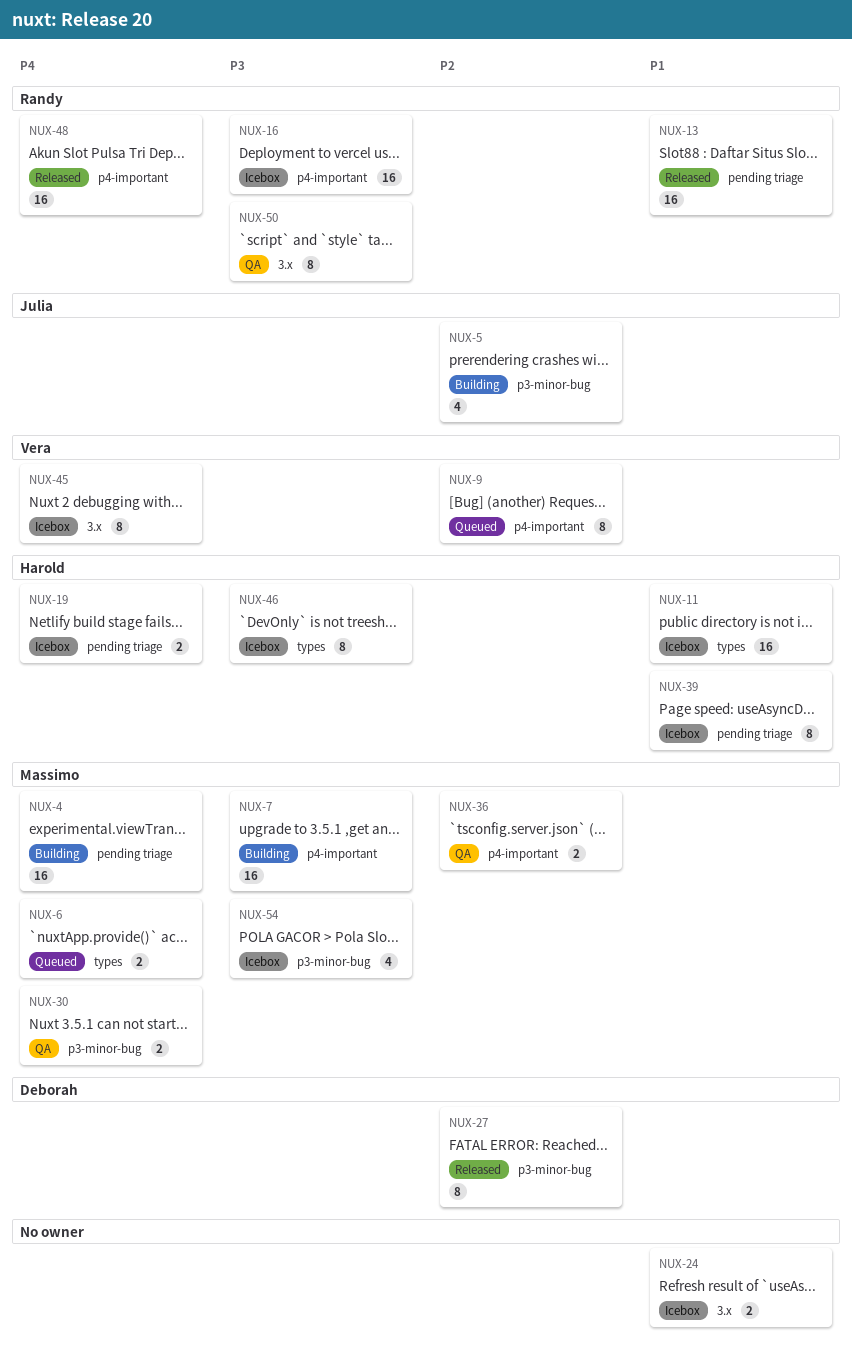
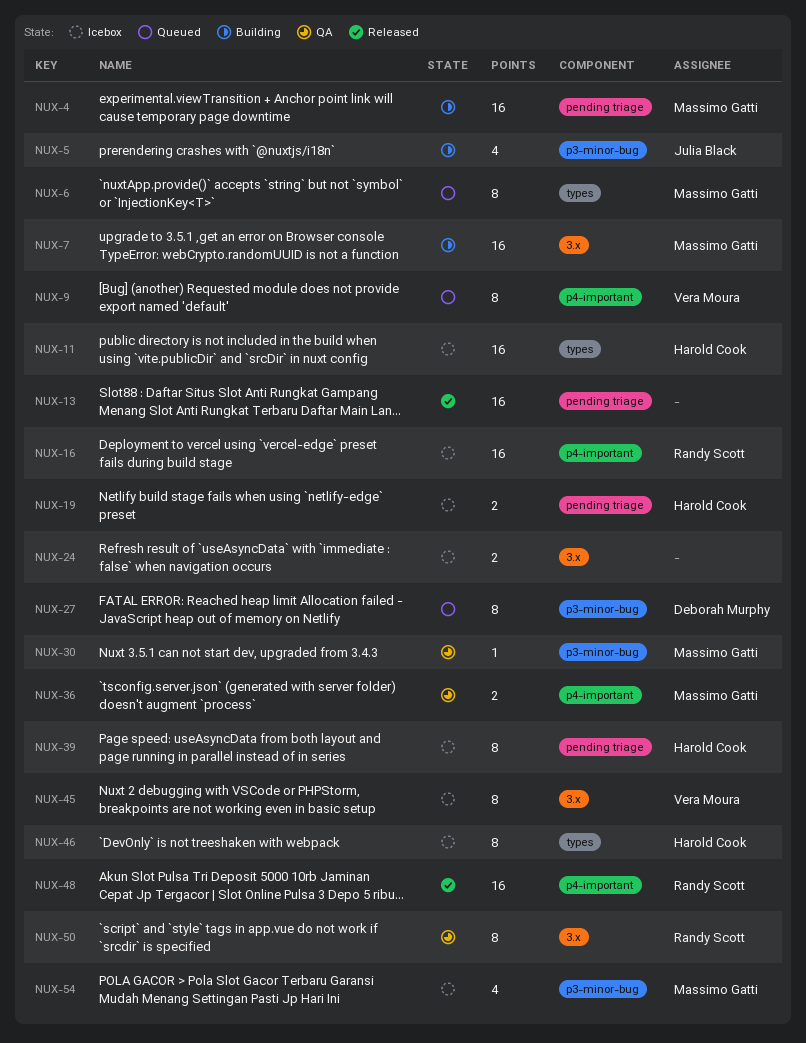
NUX-6, estimate: 2 -> 8
NUX-7, label: p4-important -> 3.x
NUX-13, owner: Randy Scott -> none
NUX-27, status: Released -> Queued
NUX-30, estimate: 2 -> 1

